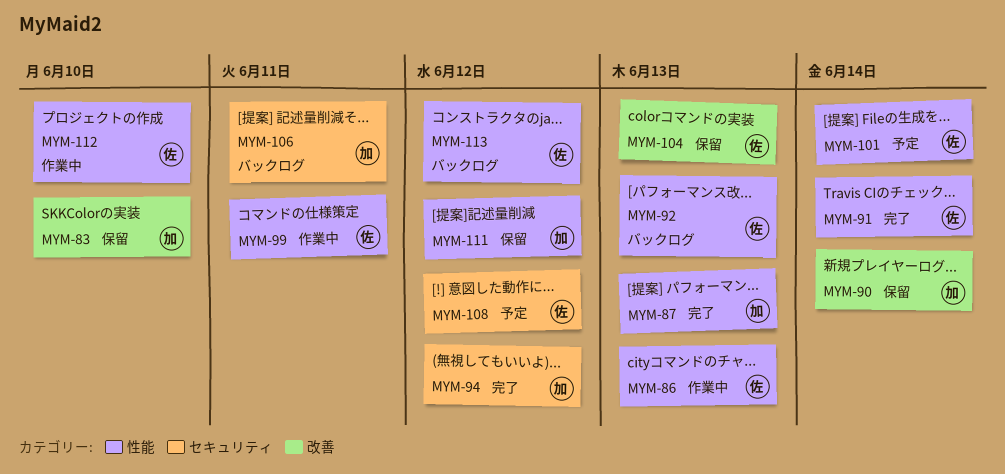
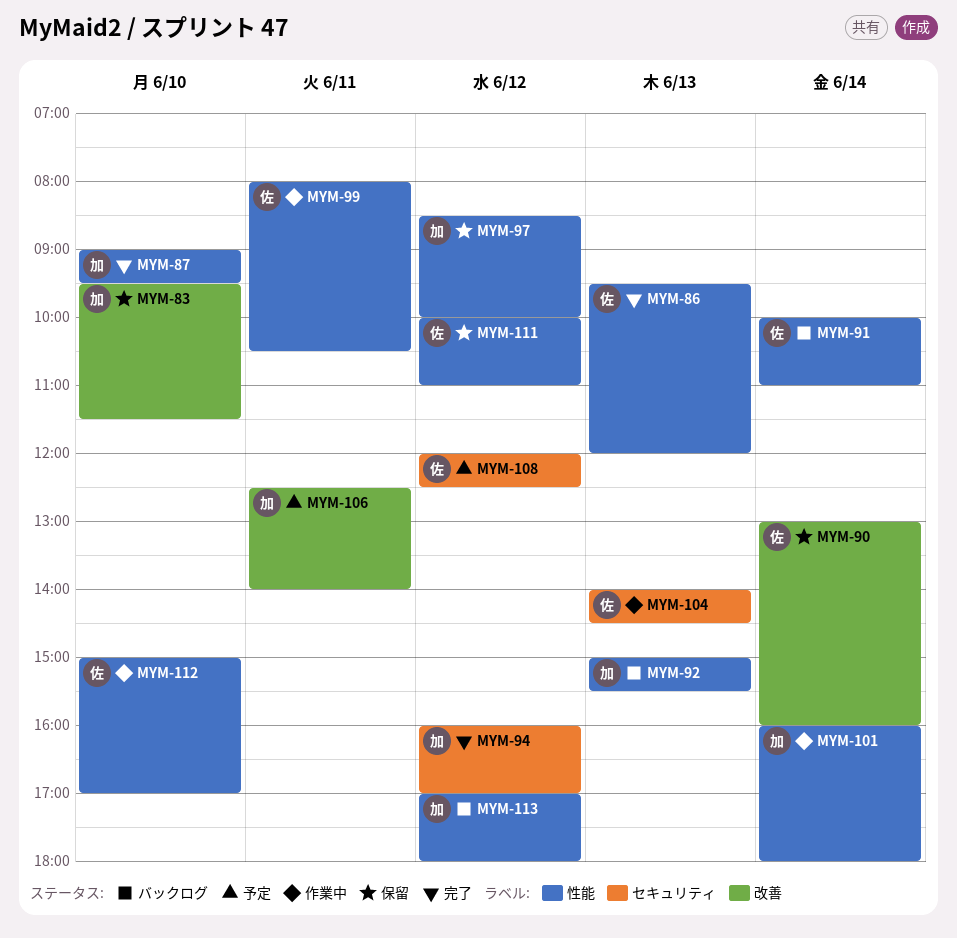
MYM-86, status: 作業中 -> 完了
MYM-87, day: Jun 13 -> Jun 10
MYM-90, owner: 加 -> 佐
MYM-91, status: 完了 -> バックログ
MYM-92, owner: 佐 -> 加
MYM-97: none -> present
MYM-101, status: 予定 -> 作業中
MYM-101, owner: 佐 -> 加
MYM-104, status: 保留 -> 作業中
MYM-104, label: 改善 -> セキュリティ
MYM-106, status: バックログ -> 予定
MYM-106, label: セキュリティ -> 改善
MYM-111, owner: 加 -> 佐
MYM-113, owner: 佐 -> 加

